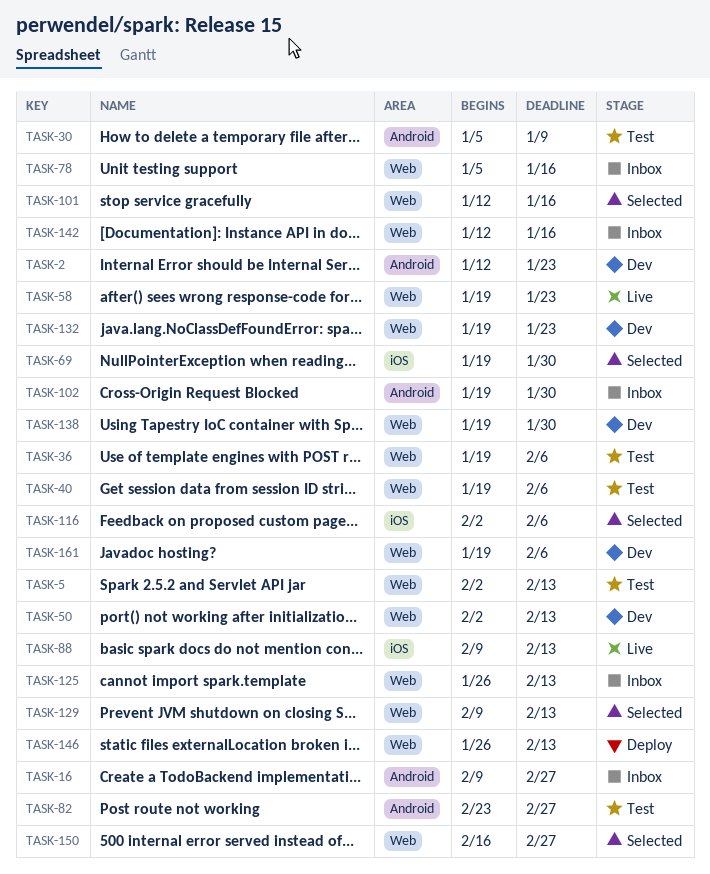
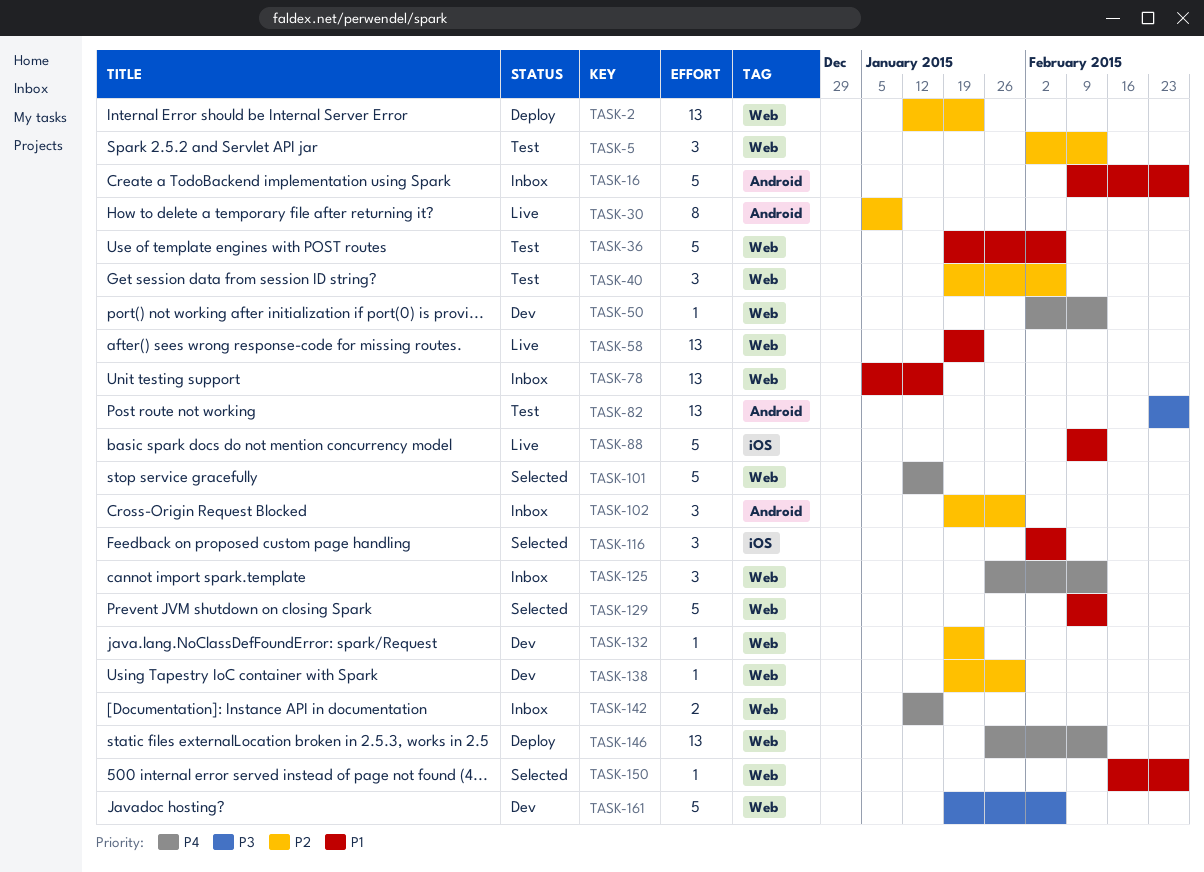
TASK-2, status: Dev -> Deploy
TASK-2, label: Android -> Web
TASK-30, status: Test -> Live
TASK-69: present -> none

